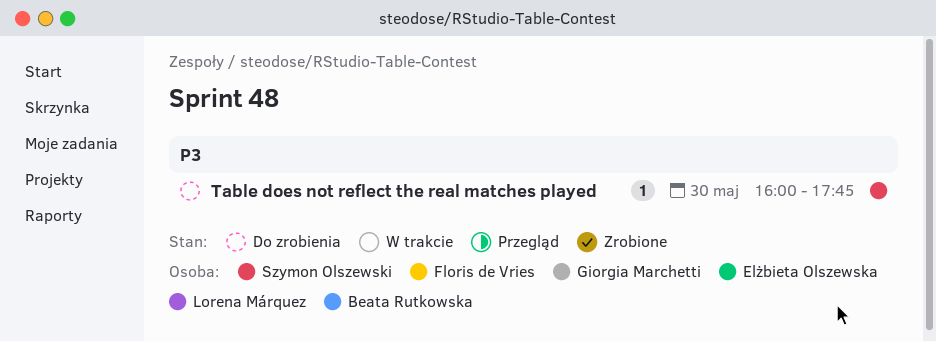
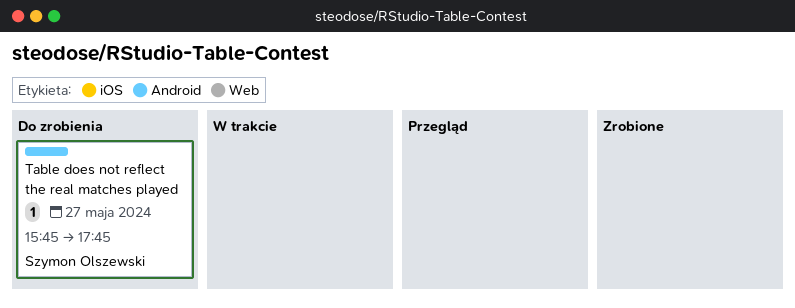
Table does not reflect the real matches played, day: May 30 -> May 27
Table does not reflect the real matches played, begins: 16:00 -> 15:45

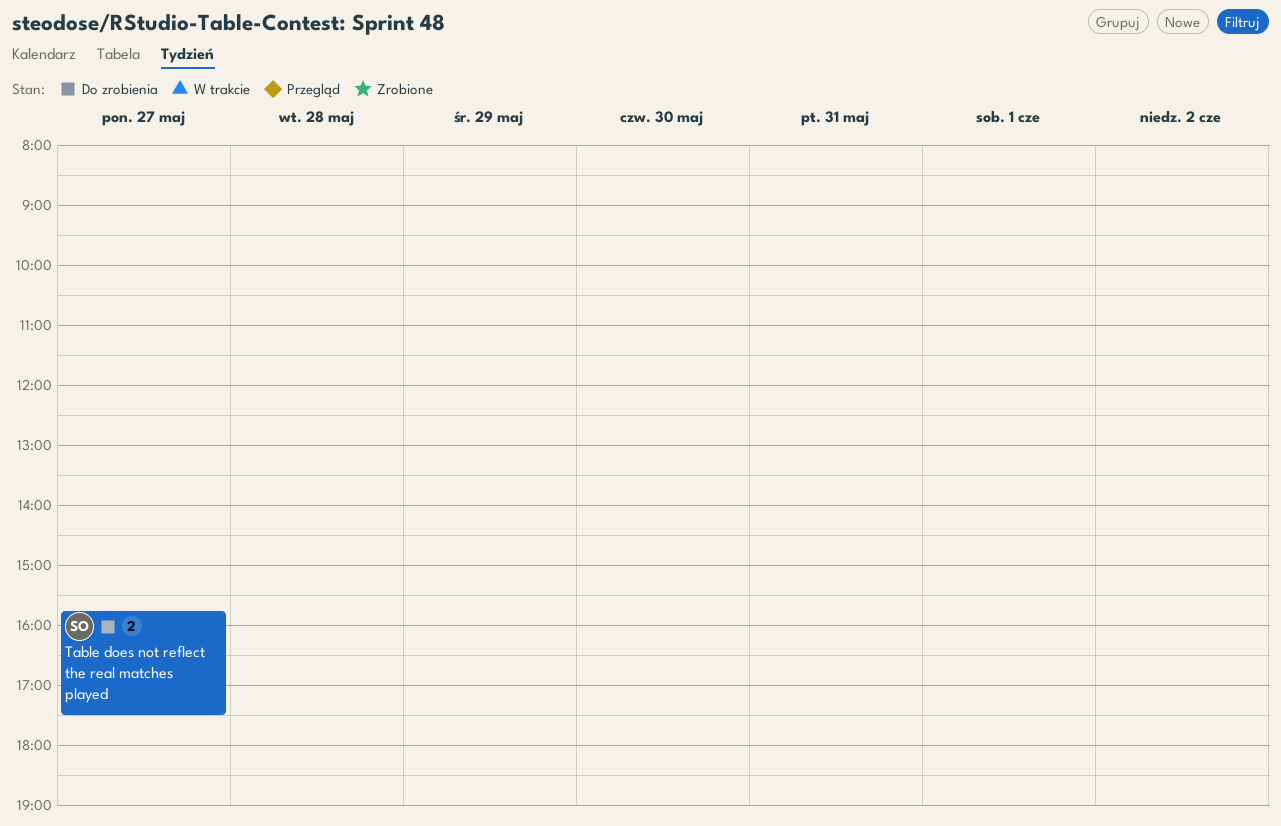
Table does not reflect the real matches played, estimate: 1 -> 2
Table does not reflect the real matches played, ends: 17:45 -> 17:30

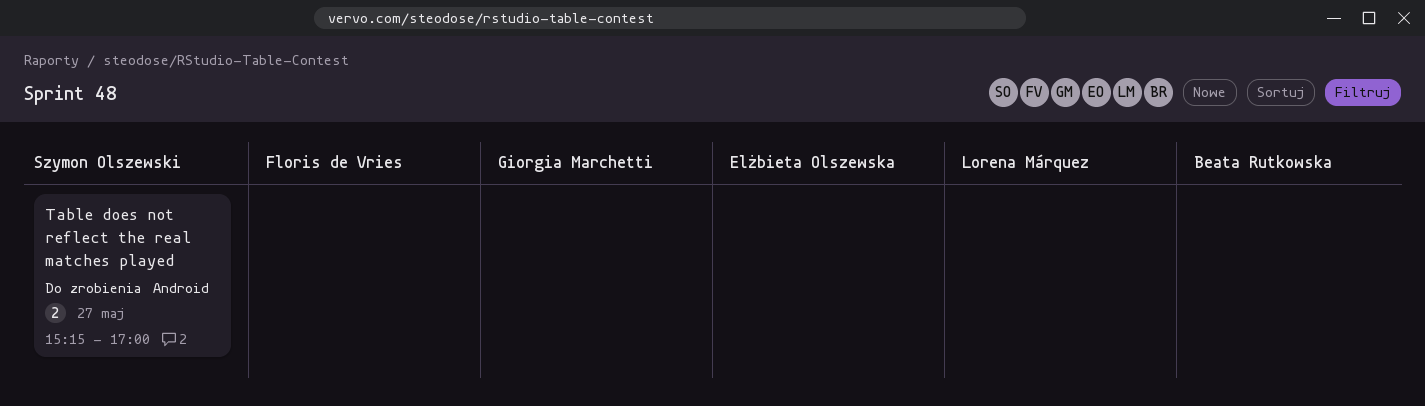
Table does not reflect the real matches played, begins: 15:45 -> 15:15
Table does not reflect the real matches played, ends: 17:30 -> 17:00

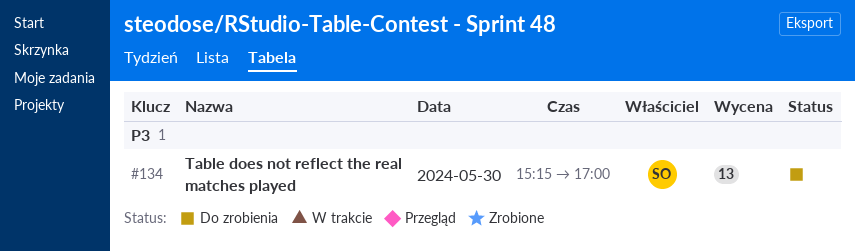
Table does not reflect the real matches played, estimate: 2 -> 13
Table does not reflect the real matches played, day: May 27 -> May 30

